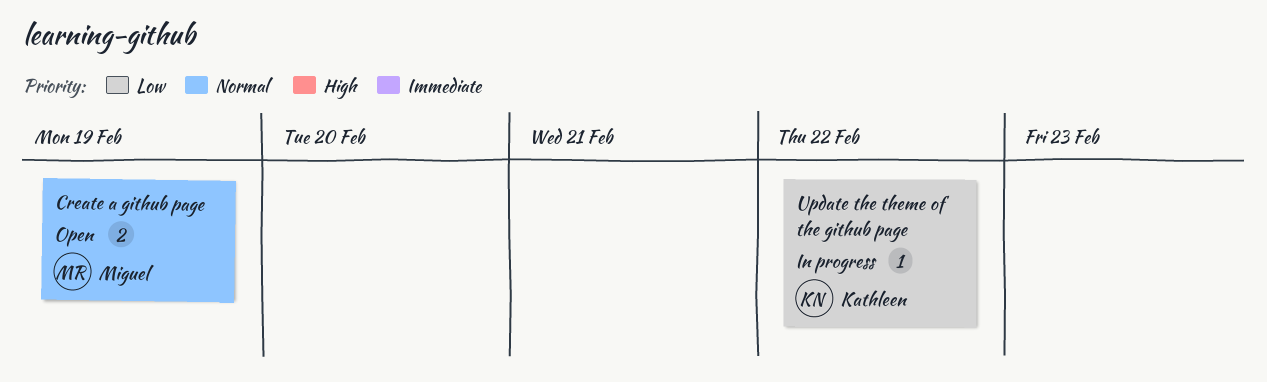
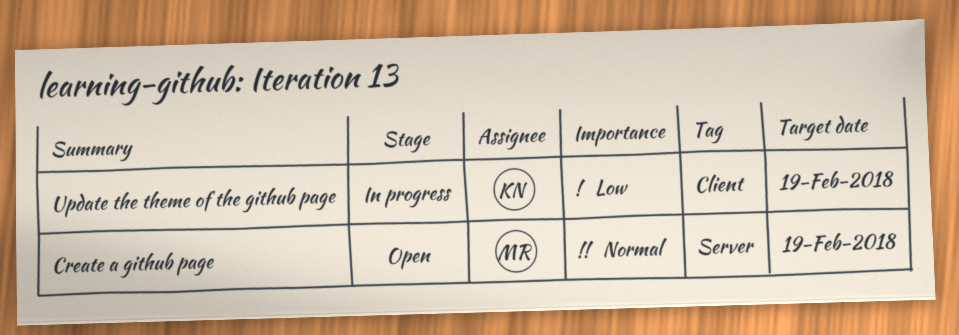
Update the theme of the github page, due: Feb 22 -> Feb 19

